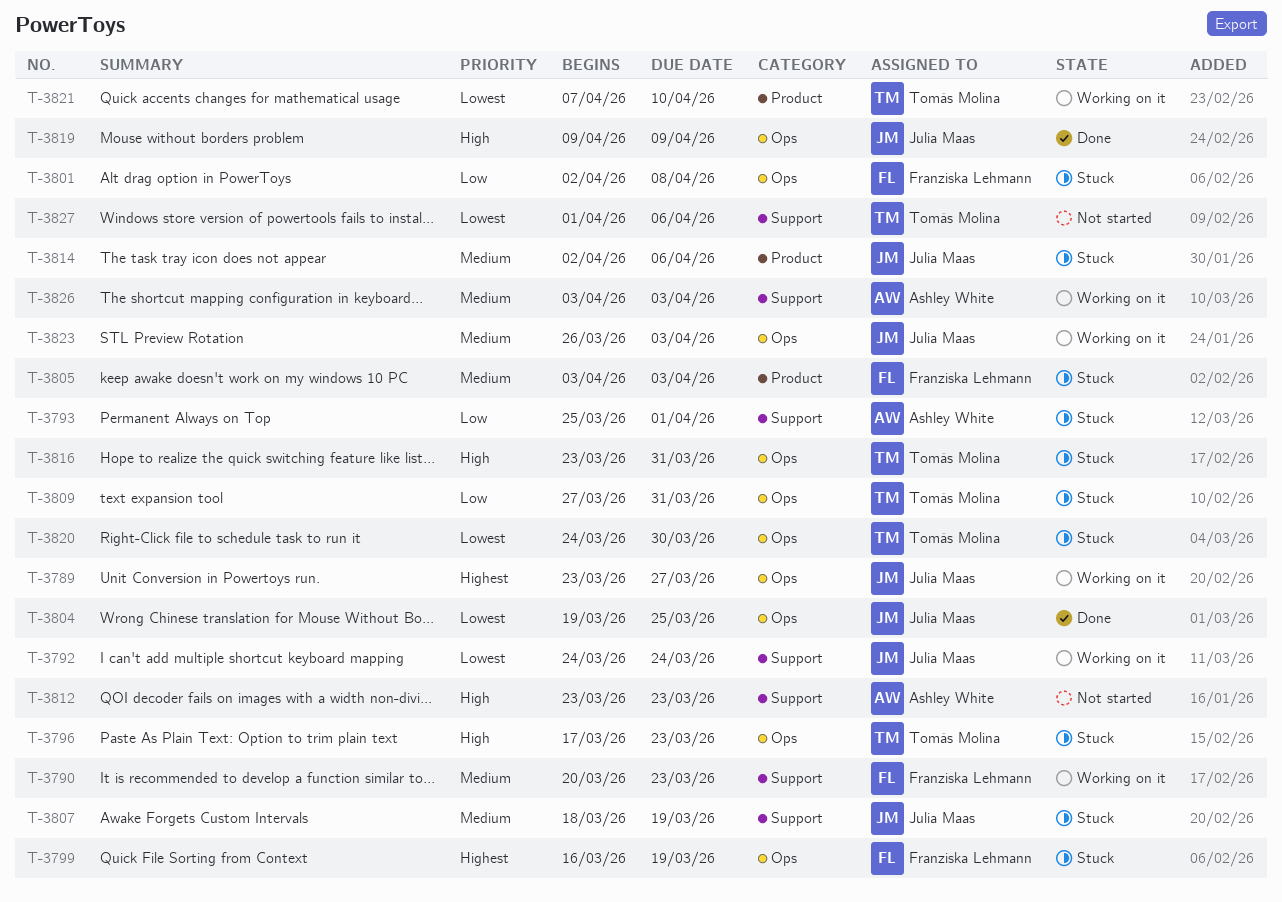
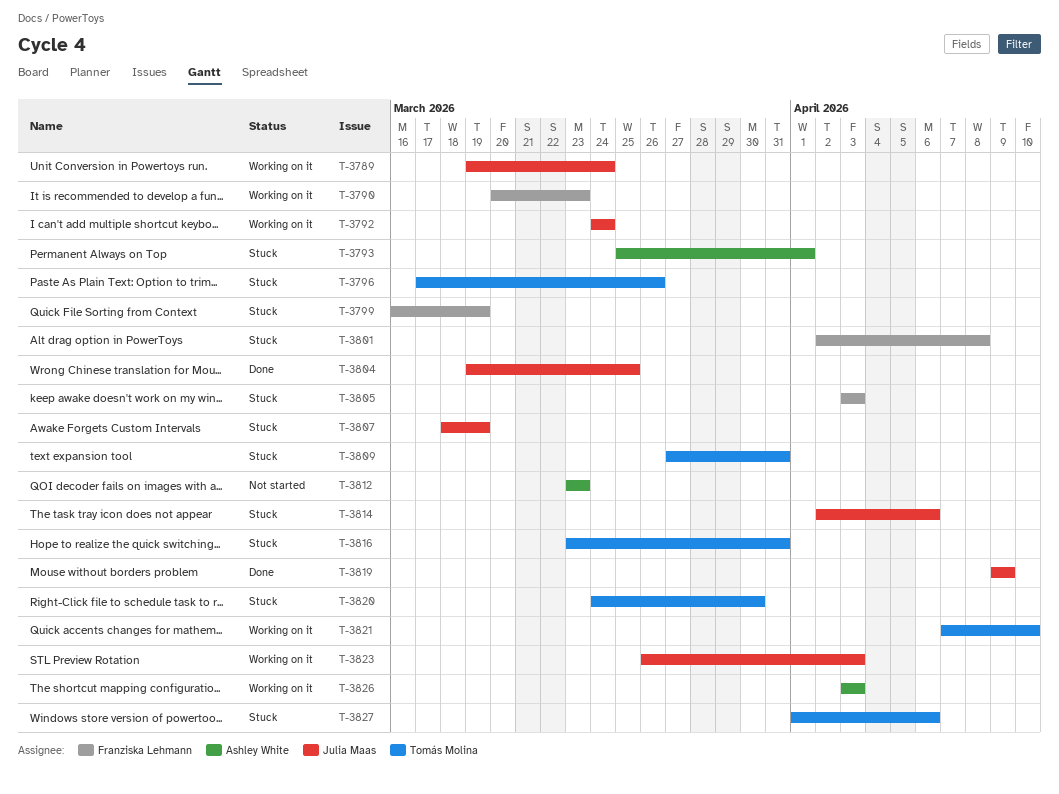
T-3789, start: Mar 23 -> Mar 19
T-3789, due: Mar 27 -> Mar 24
T-3796, due: Mar 23 -> Mar 26
T-3827, status: Not started -> Stuck

